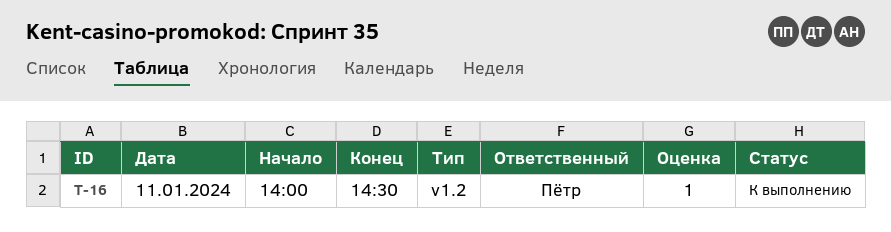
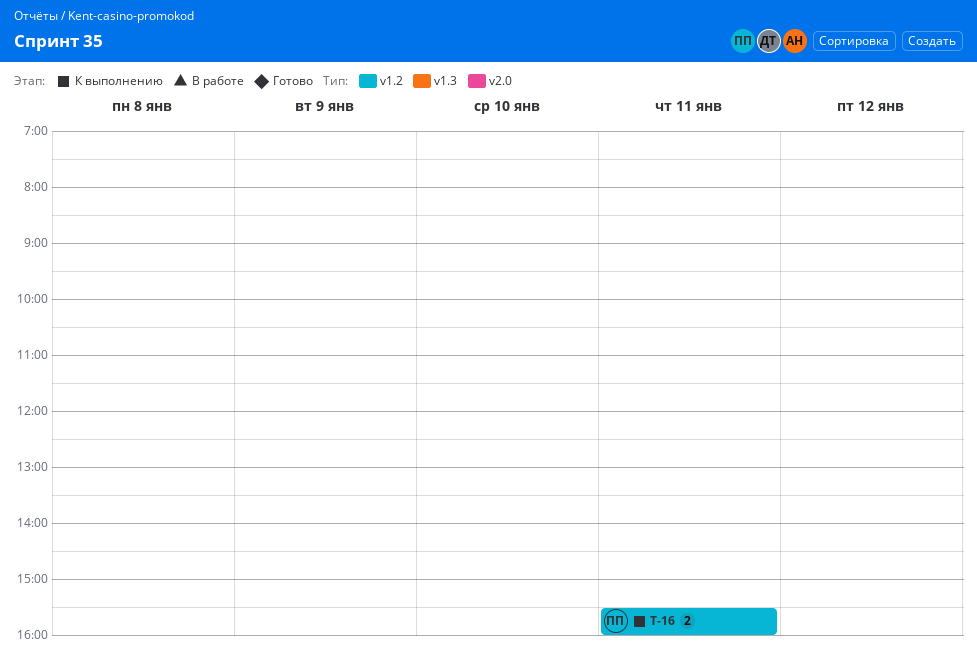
T-16, estimate: 1 -> 2
T-16, begins: 14:00 -> 15:30
T-16, ends: 14:30 -> 16:00

